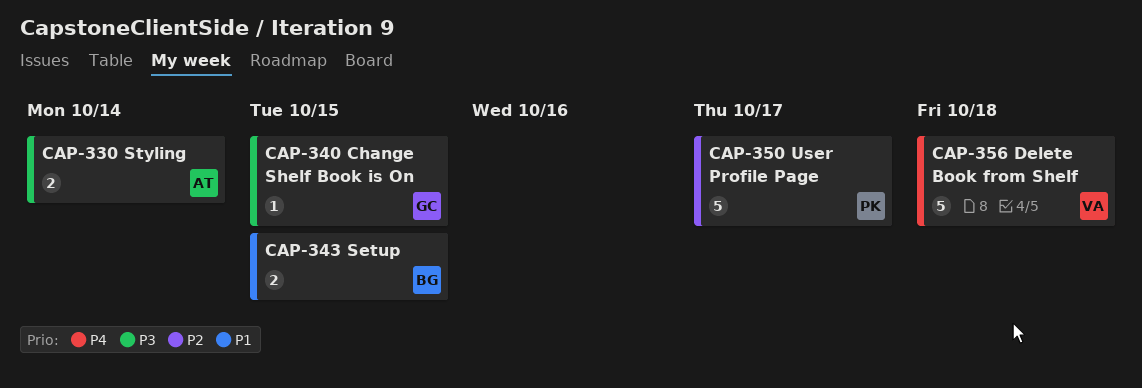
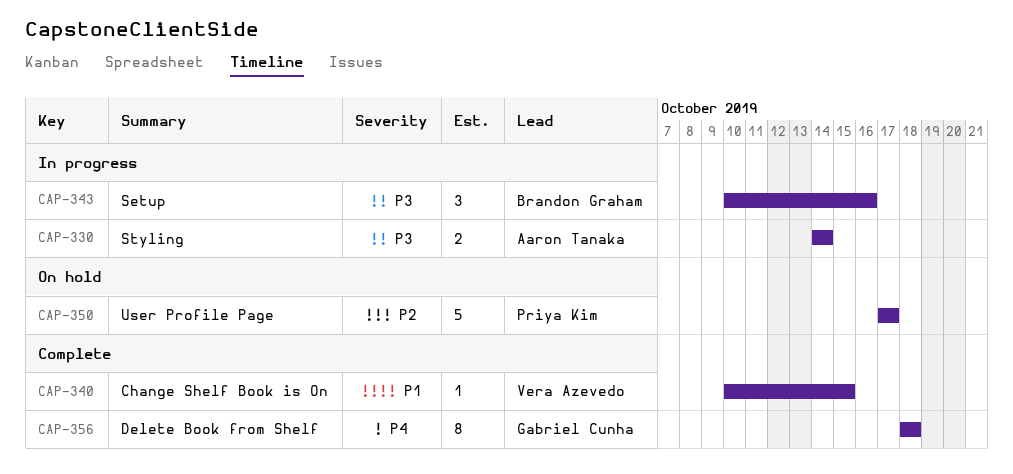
CAP-340, owner: Gabriel Cunha -> Vera Azevedo
CAP-340, priority: P3 -> P1
CAP-343, priority: P1 -> P3
CAP-343, estimate: 2 -> 3
CAP-343, due: Oct 15 -> Oct 16
CAP-356, owner: Vera Azevedo -> Gabriel Cunha
CAP-356, estimate: 5 -> 8

